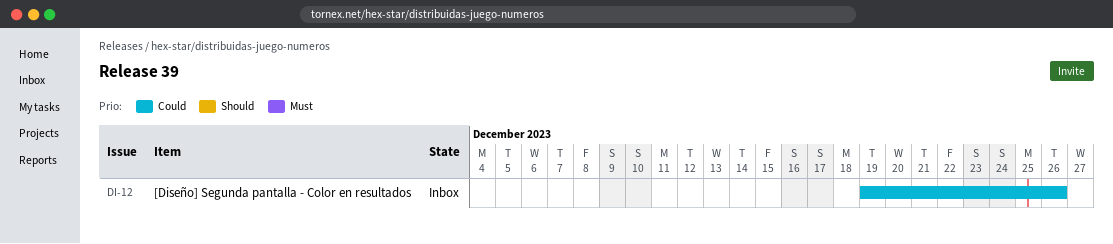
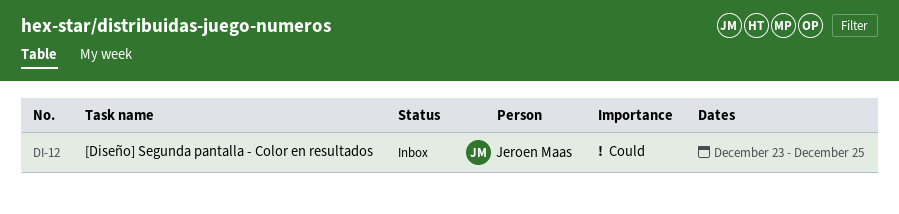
DI-12, start: Dec 19 -> Dec 23
DI-12, due: Dec 26 -> Dec 25

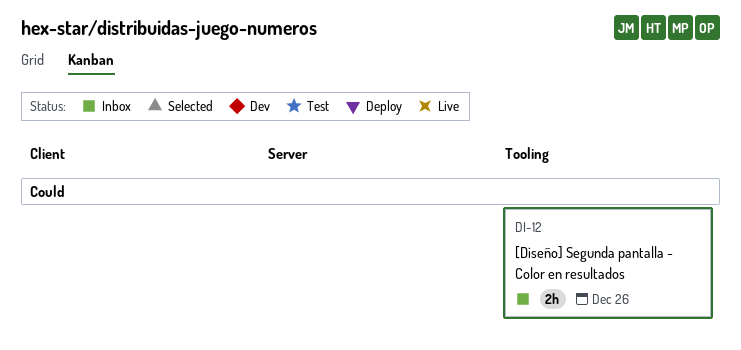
DI-12, due: Dec 25 -> Dec 26

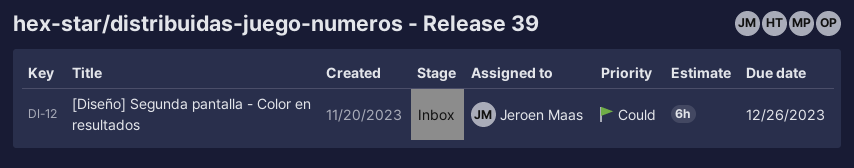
DI-12, estimate: 2h -> 6h

